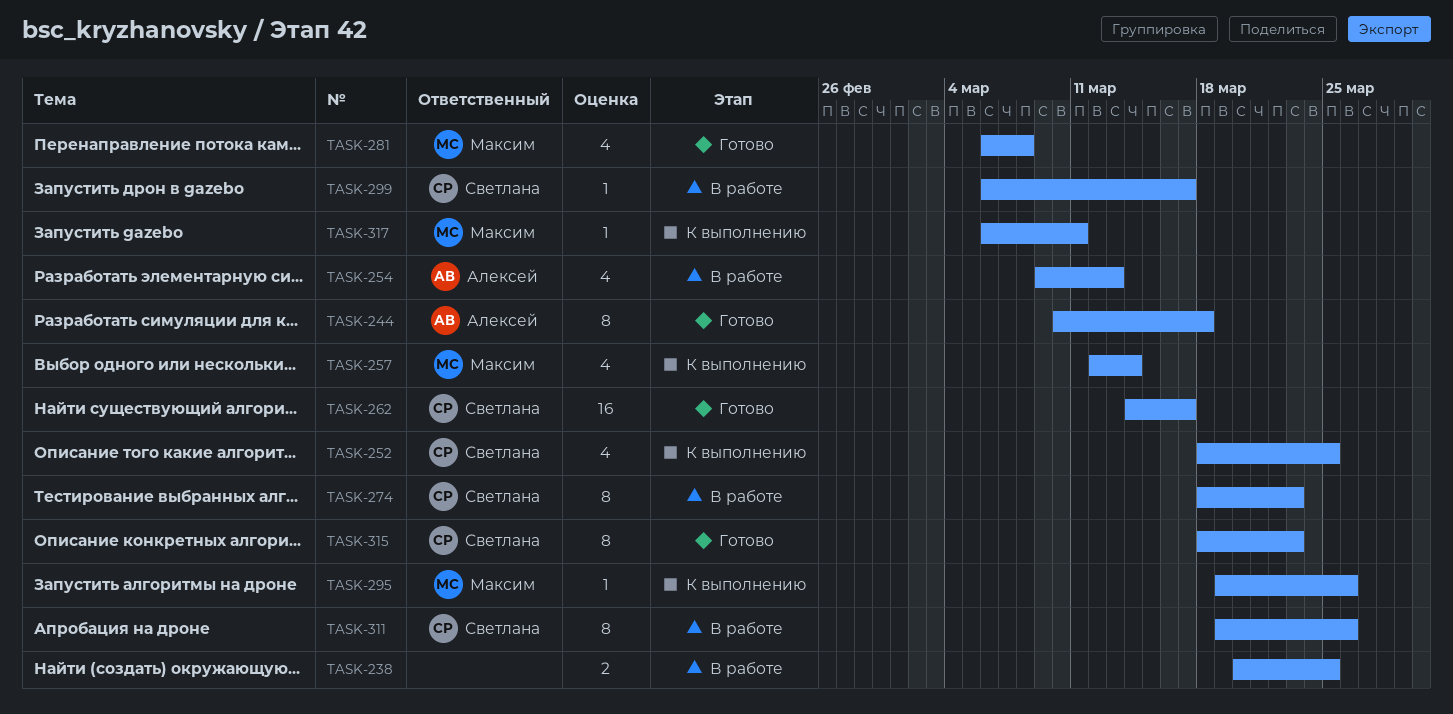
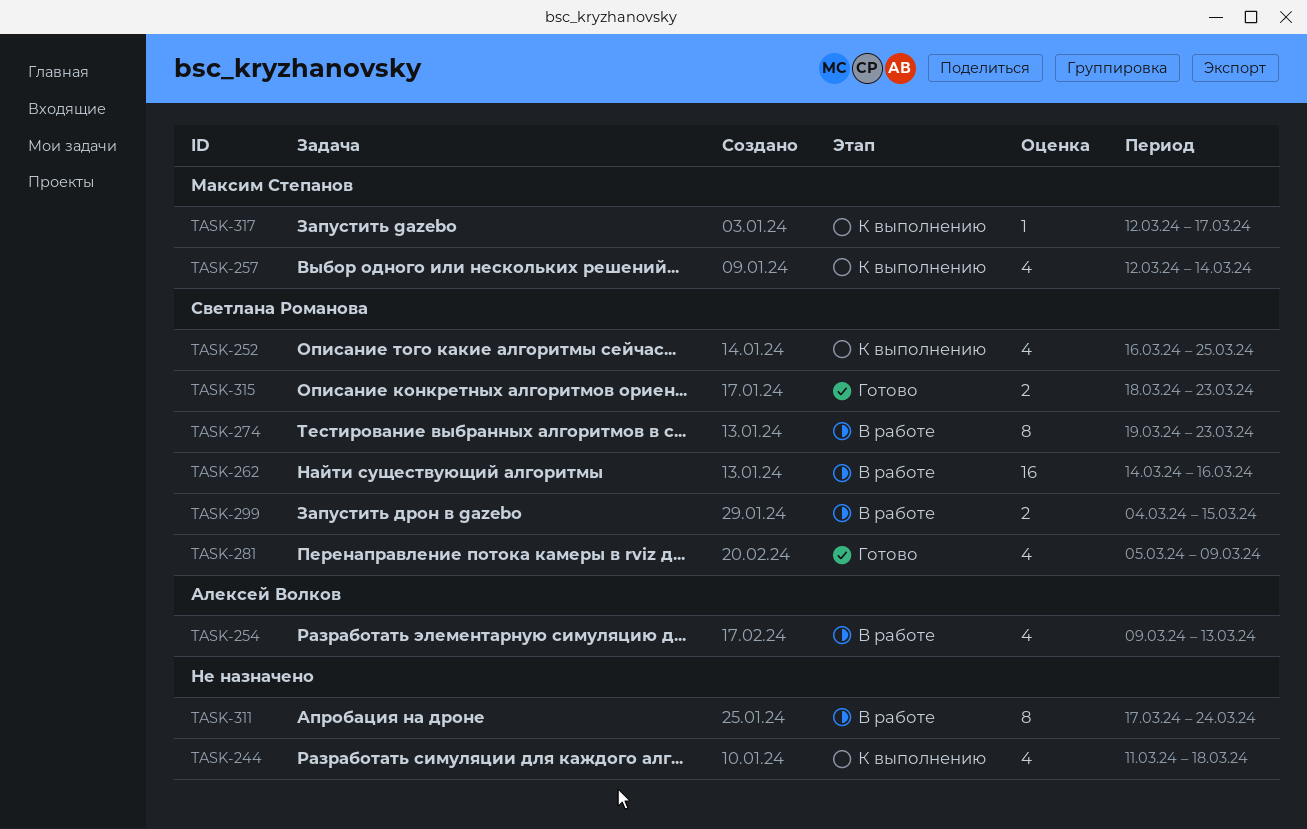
TASK-238: present -> none
TASK-244, status: Готово -> К выполнению
TASK-244, owner: Алексей Волков -> none
TASK-244, estimate: 8 -> 4
TASK-244, start: Mar 10 -> Mar 11
TASK-252, start: Mar 18 -> Mar 16
TASK-262, status: Готово -> В работе
TASK-262, due: Mar 17 -> Mar 16
TASK-274, start: Mar 18 -> Mar 19
TASK-281, owner: Максим Степанов -> Светлана Романова
TASK-281, start: Mar 6 -> Mar 5
TASK-281, due: Mar 8 -> Mar 9
TASK-295: present -> none
TASK-299, estimate: 1 -> 2
TASK-299, start: Mar 6 -> Mar 4
TASK-299, due: Mar 17 -> Mar 15
TASK-311, owner: Светлана Романова -> none
TASK-311, start: Mar 19 -> Mar 17
TASK-311, due: Mar 26 -> Mar 24
TASK-315, estimate: 8 -> 2
TASK-317, start: Mar 6 -> Mar 12
TASK-317, due: Mar 11 -> Mar 17

